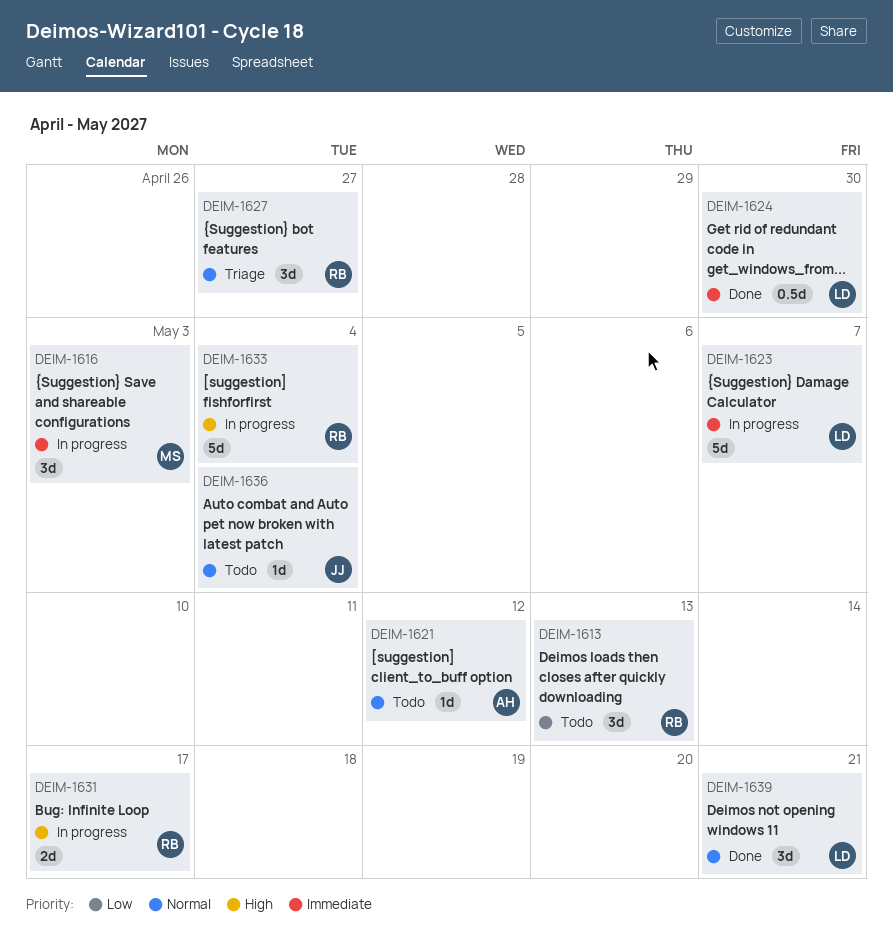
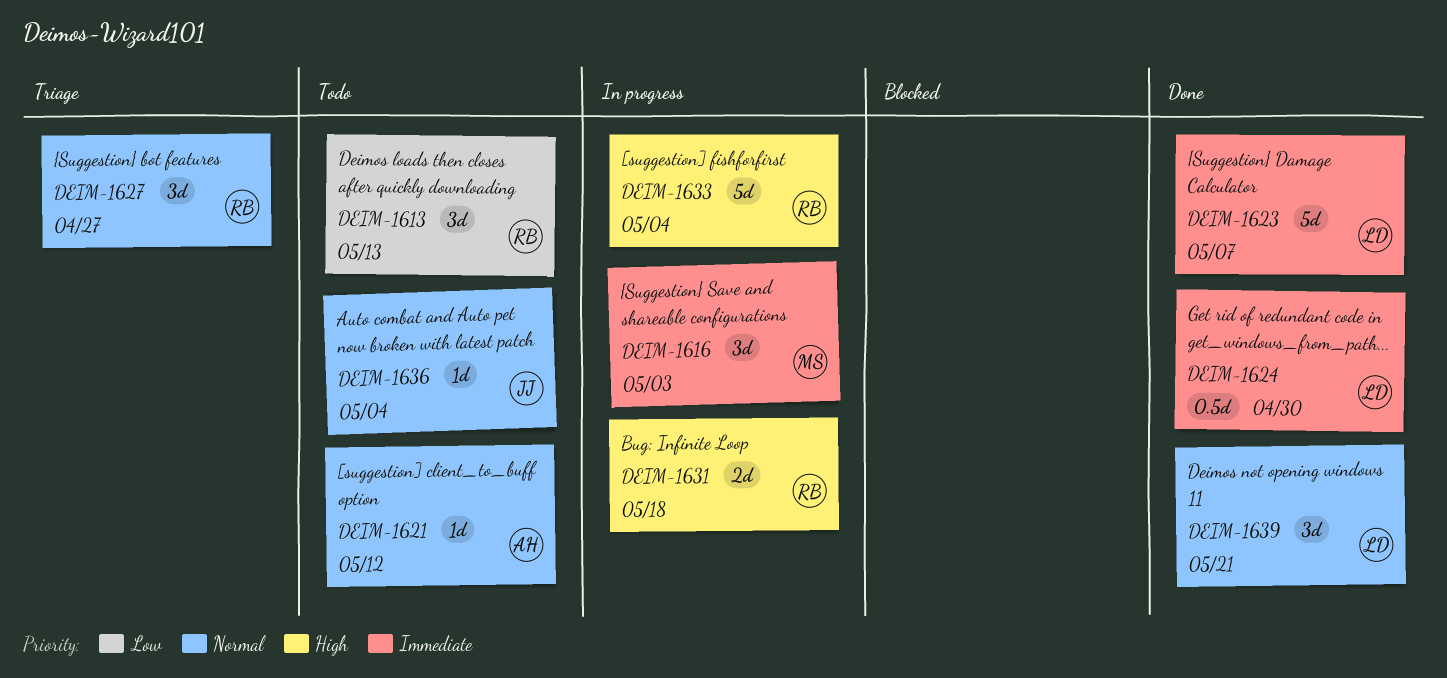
DEIM-1623, status: In progress -> Done
DEIM-1631, due: May 17 -> May 18

